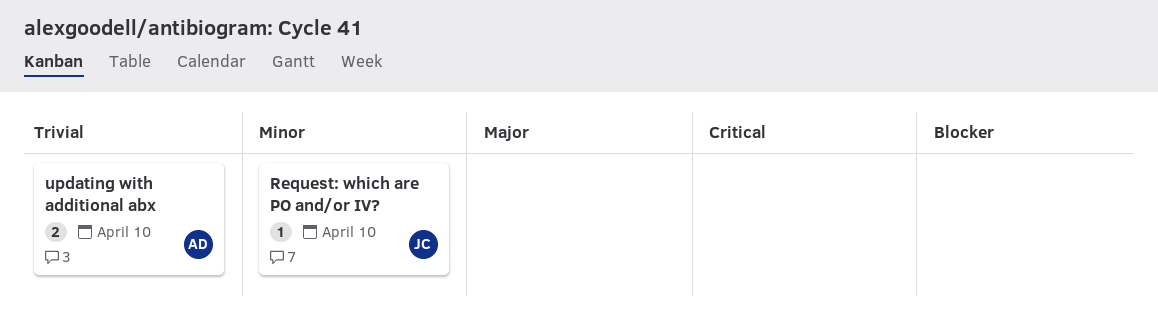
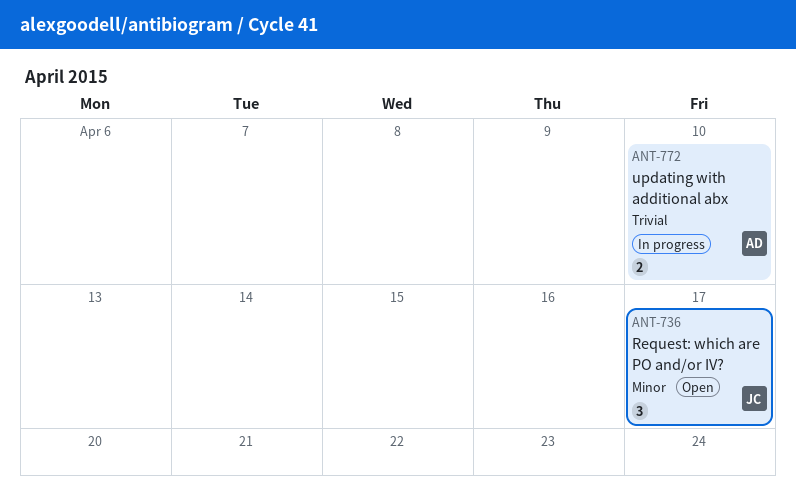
Request: which are PO and/or IV?, estimate: 1 -> 3
Request: which are PO and/or IV?, due: Apr 10 -> Apr 17

